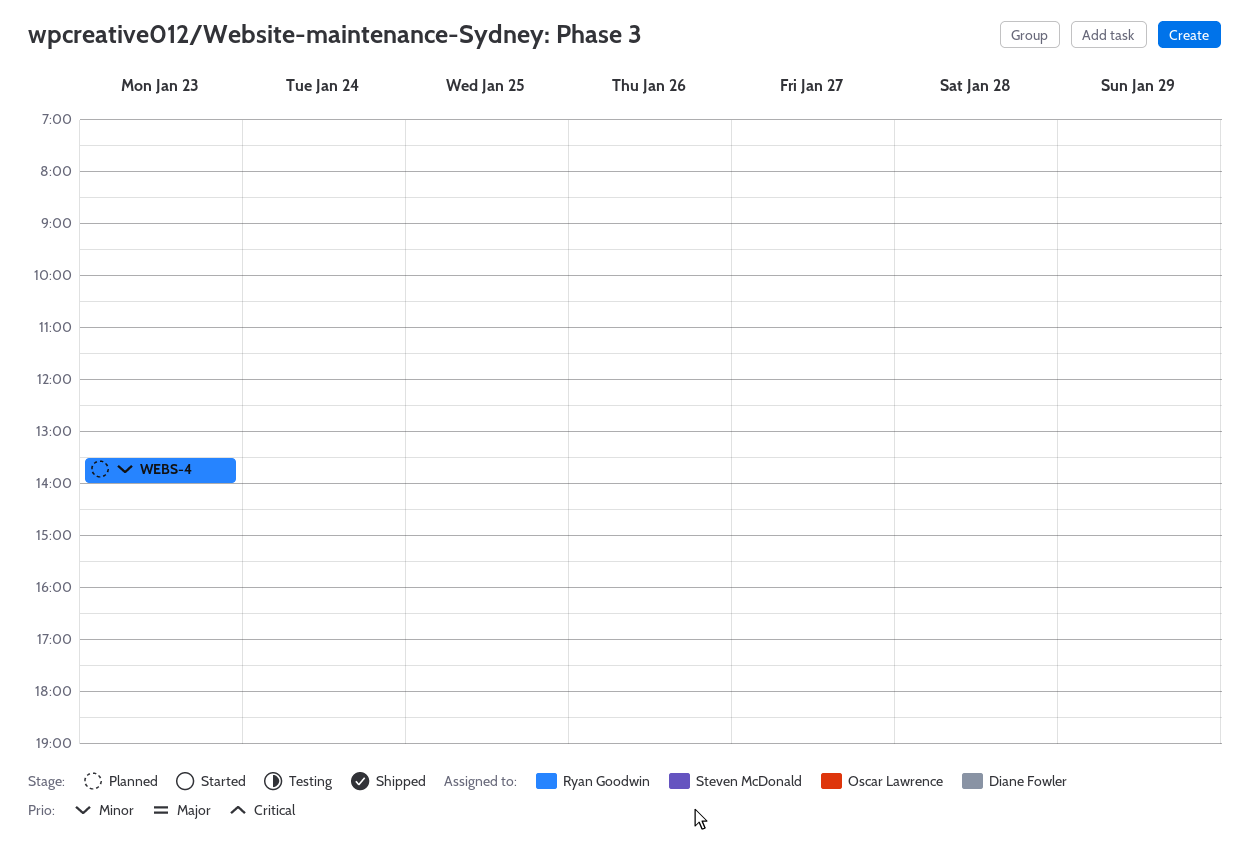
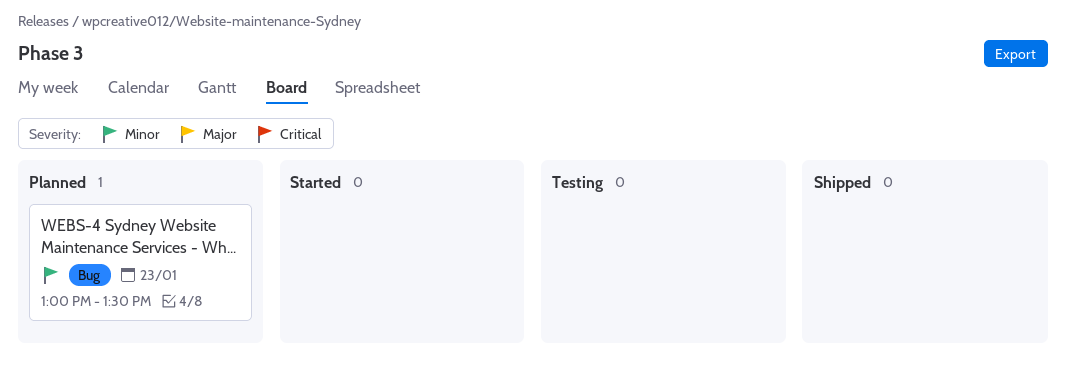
WEBS-4, begins: 13:30 -> 13:00
WEBS-4, ends: 14:00 -> 13:30

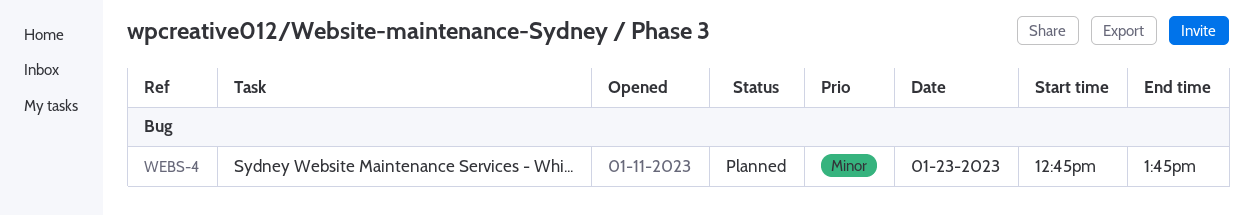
WEBS-4, begins: 13:00 -> 12:45
WEBS-4, ends: 13:30 -> 13:45

